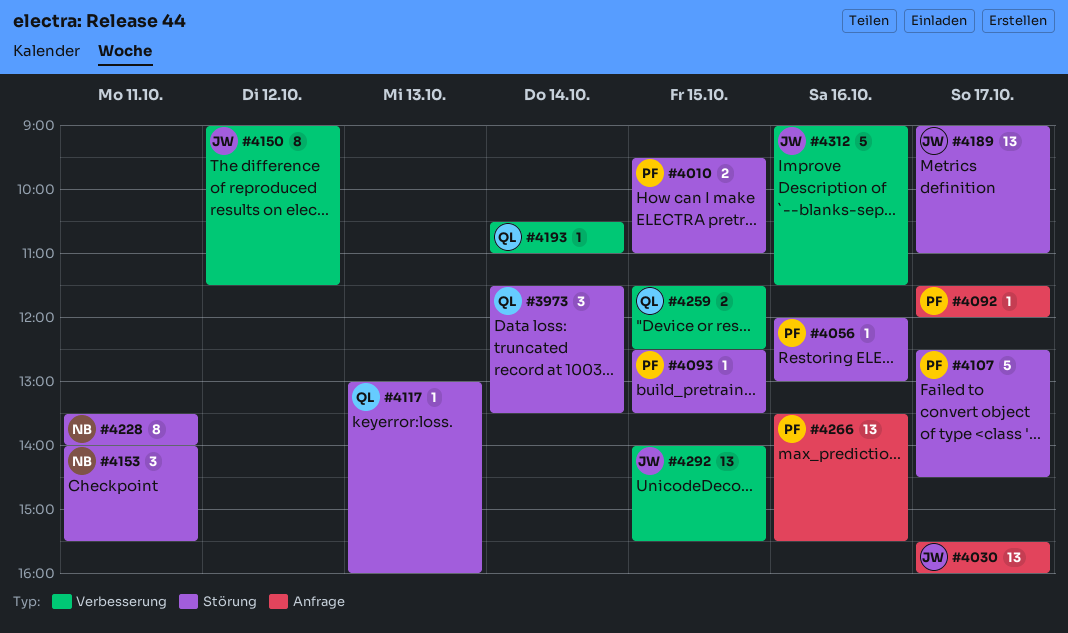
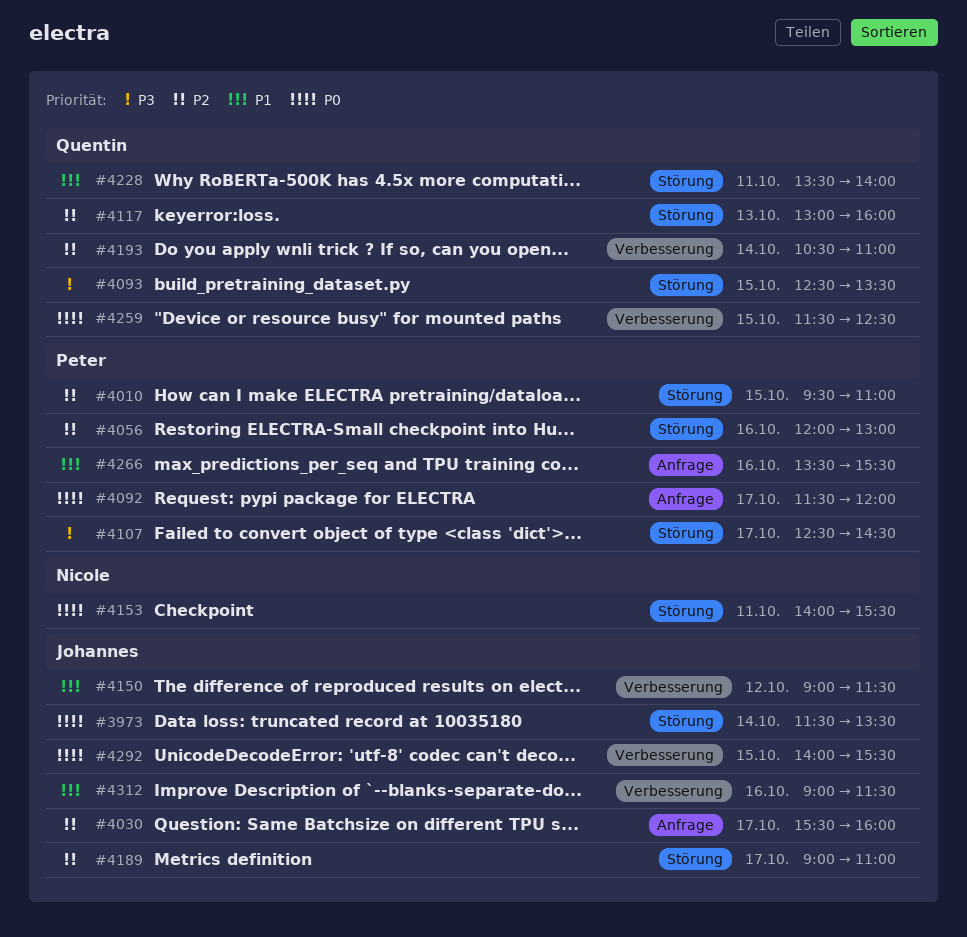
#3973, owner: Quentin -> Johannes
#4093, owner: Peter -> Quentin
#4228, owner: Nicole -> Quentin

